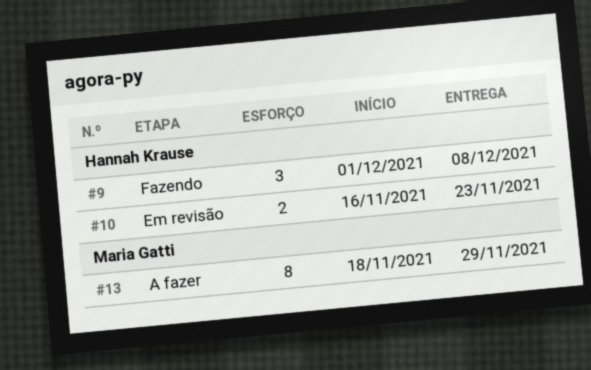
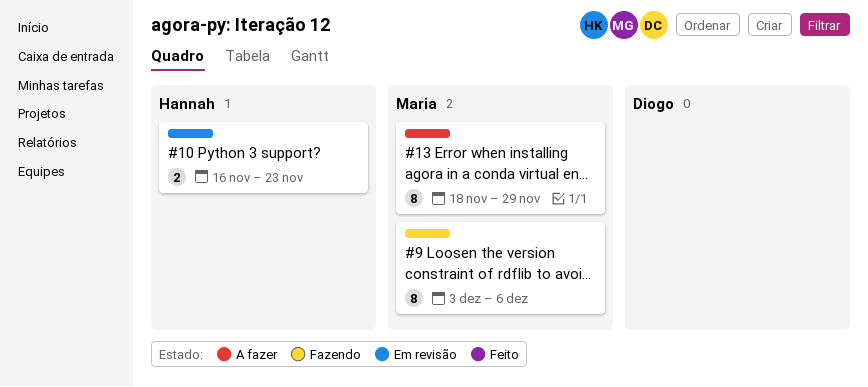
#9, owner: Hannah Krause -> Maria Gatti
#9, estimate: 3 -> 8
#9, start: Dec 1 -> Dec 3
#9, due: Dec 8 -> Dec 6

